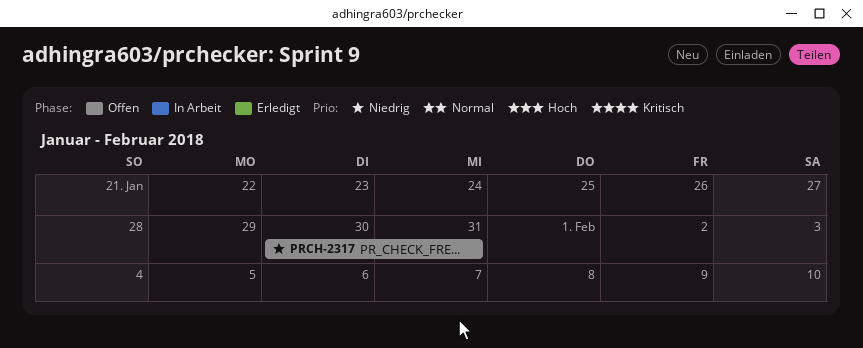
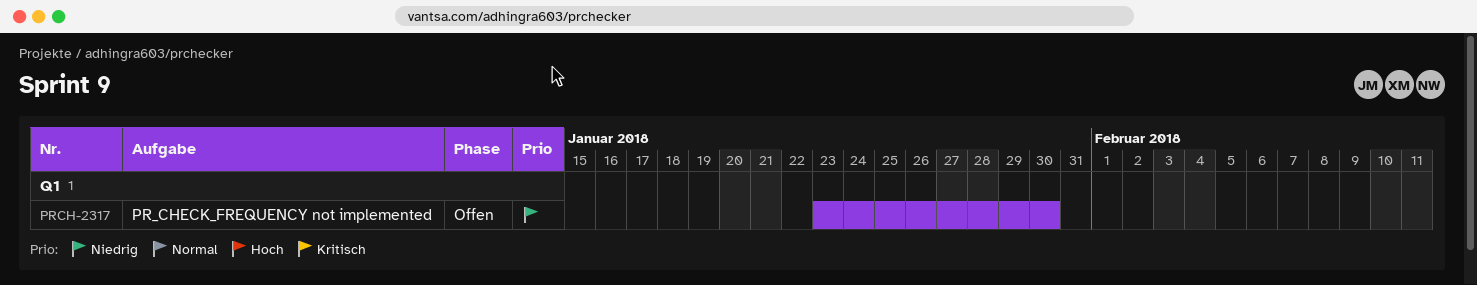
PRCH-2317, start: Jan 30 -> Jan 23
PRCH-2317, due: Jan 31 -> Jan 30

